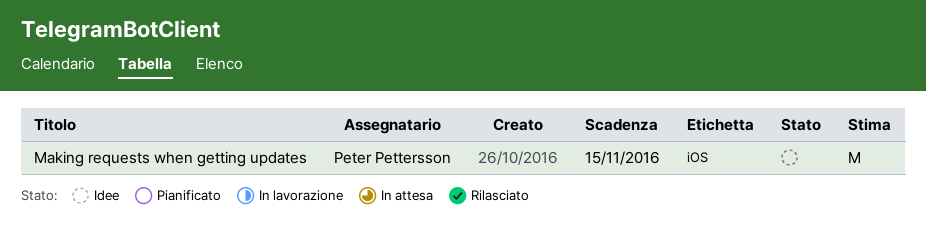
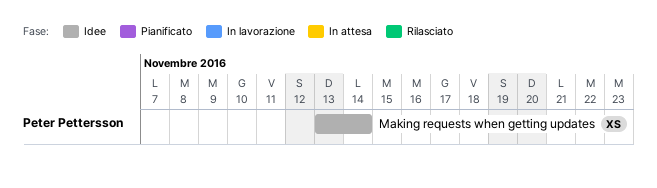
Making requests when getting updates, estimate: M -> XS
Making requests when getting updates, due: Nov 15 -> Nov 14

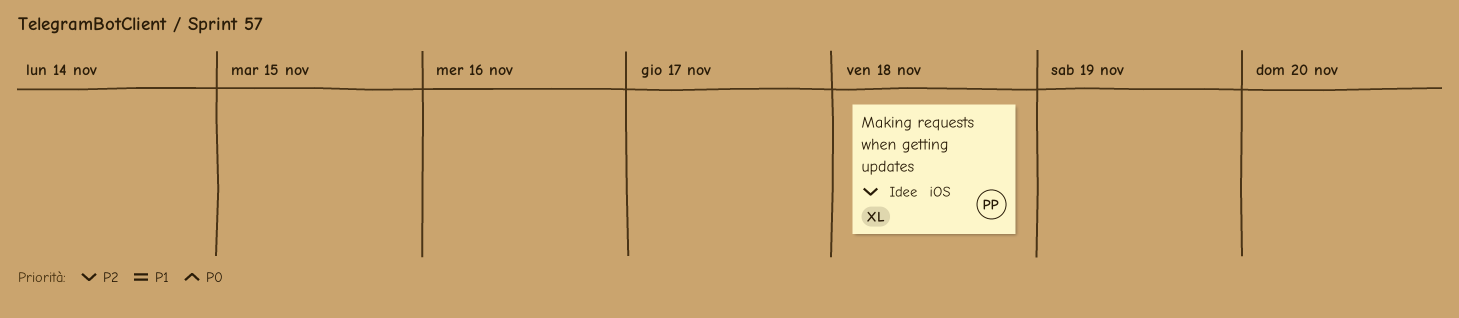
Making requests when getting updates, estimate: XS -> XL
Making requests when getting updates, due: Nov 14 -> Nov 18

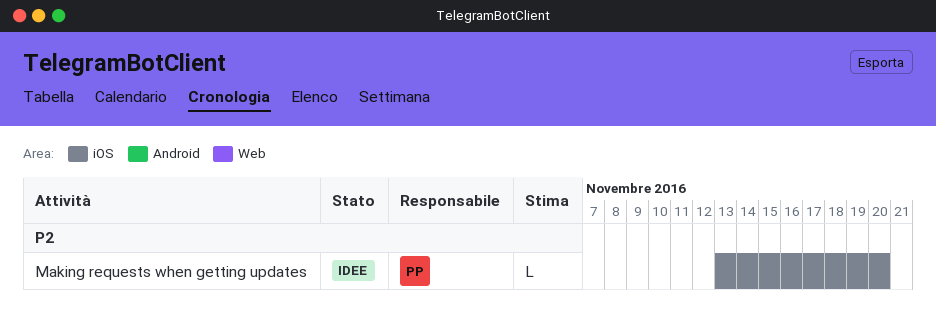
Making requests when getting updates, estimate: XL -> L
Making requests when getting updates, due: Nov 18 -> Nov 20

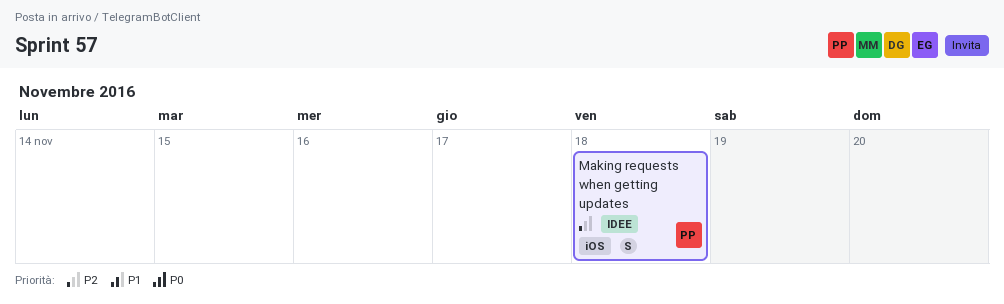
Making requests when getting updates, estimate: L -> S
Making requests when getting updates, due: Nov 20 -> Nov 18

